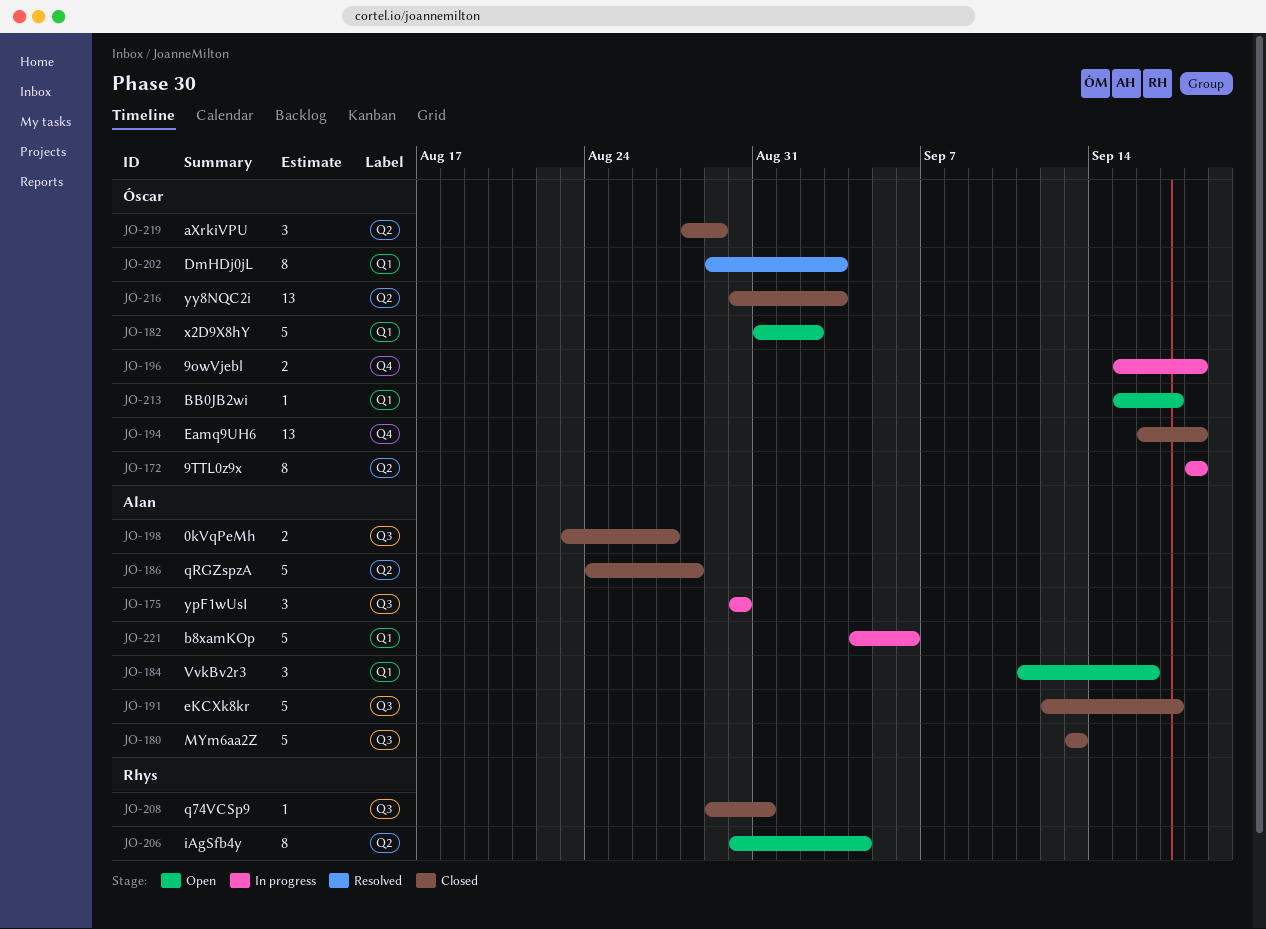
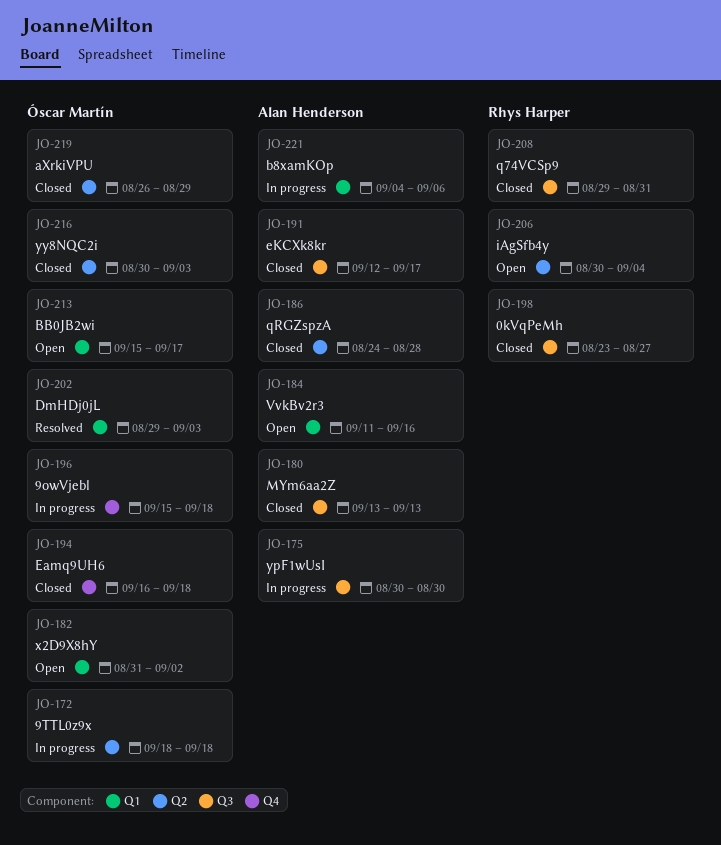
JO-198, owner: Alan Henderson -> Rhys Harper
JO-219, start: Aug 28 -> Aug 26

